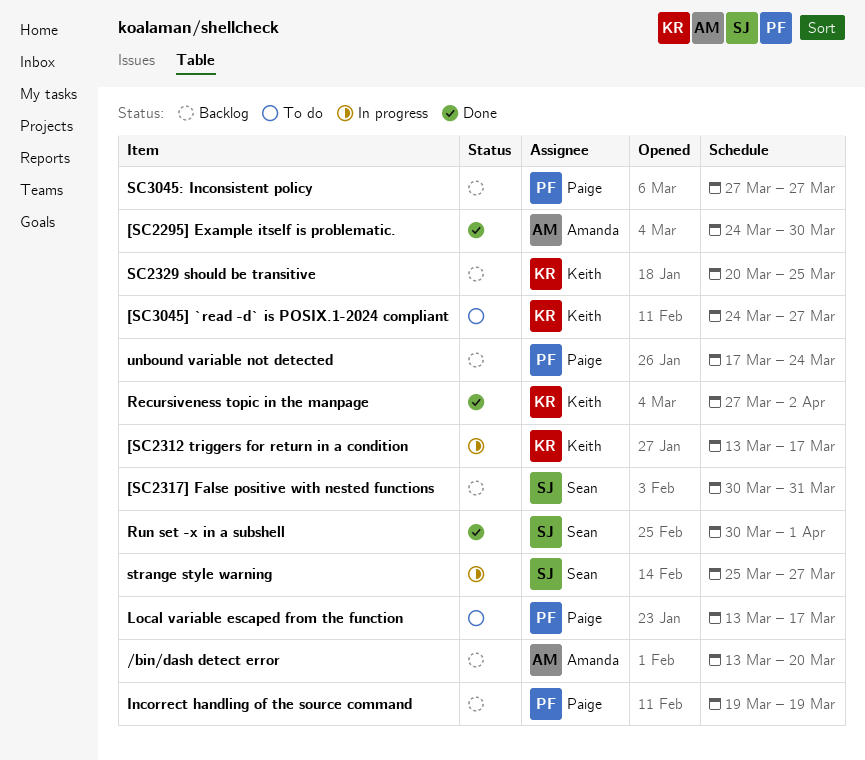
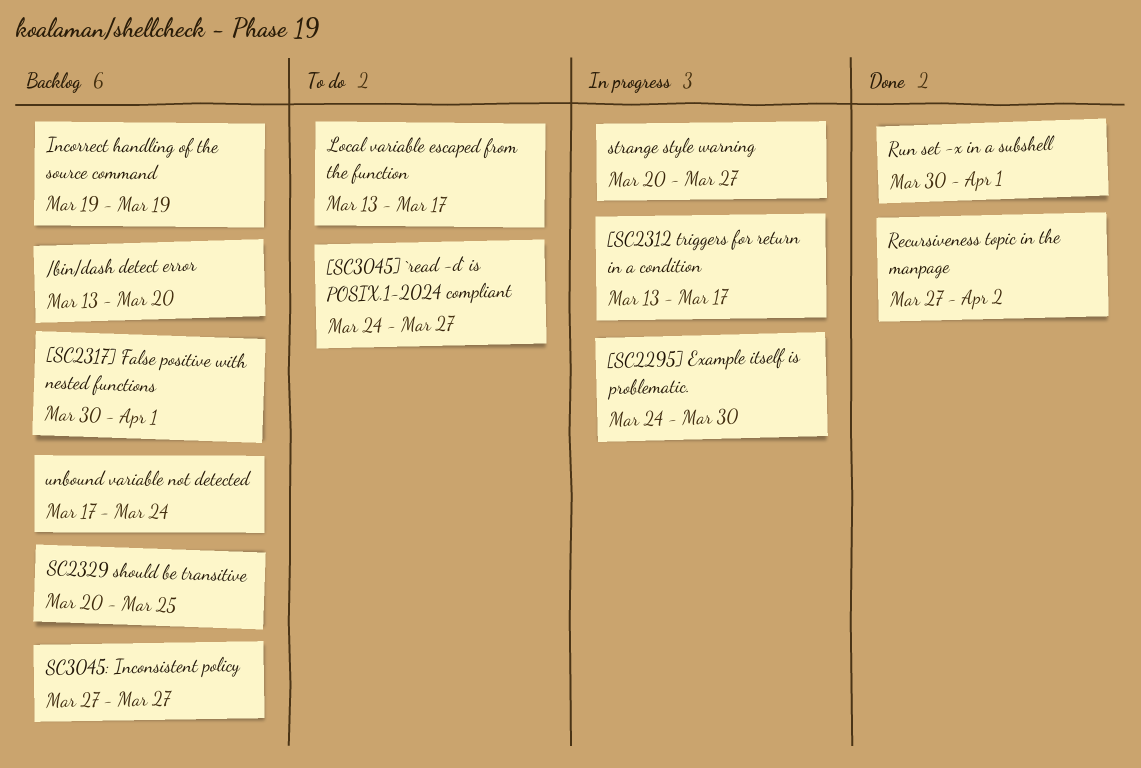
[SC2295] Example itself is problematic., status: Done -> In progress
[SC2317] False positive with nested functions, due: Mar 31 -> Apr 1
strange style warning, start: Mar 25 -> Mar 20

